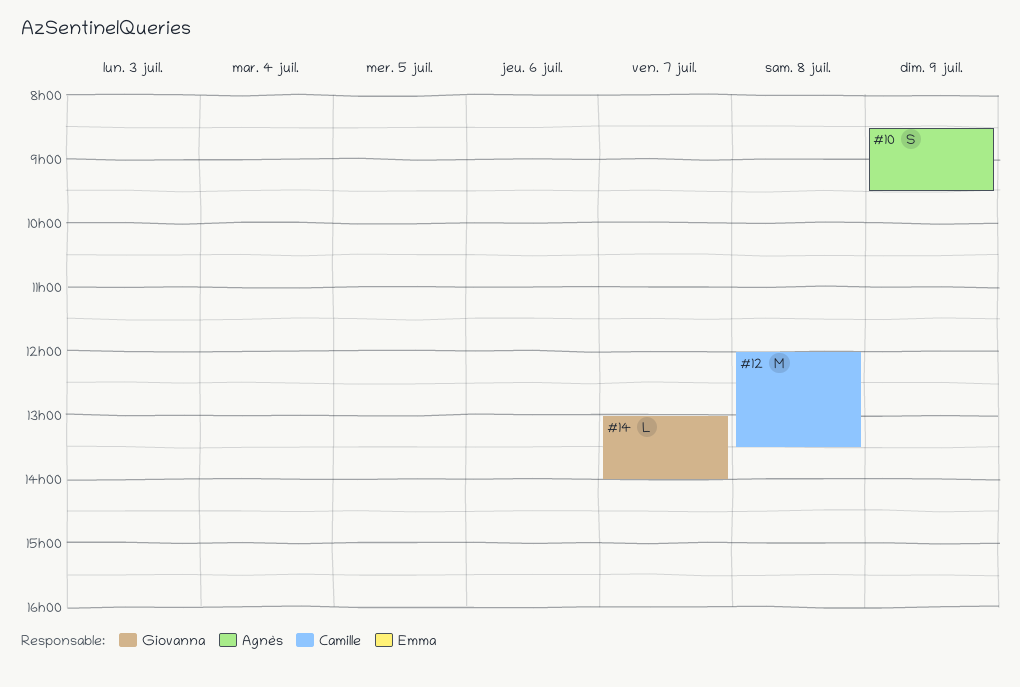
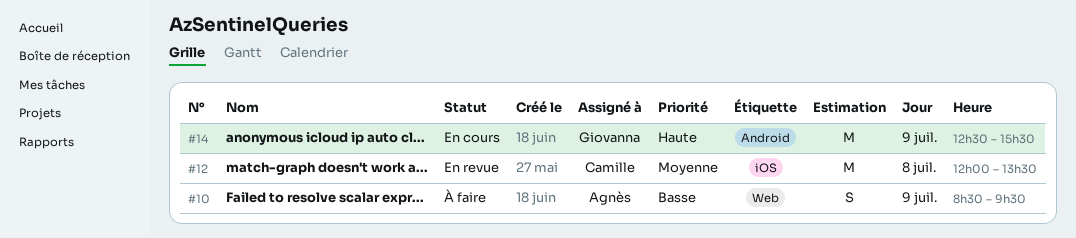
#14, estimate: L -> M
#14, day: Jul 7 -> Jul 9
#14, begins: 13:00 -> 12:30
#14, ends: 14:00 -> 15:30

